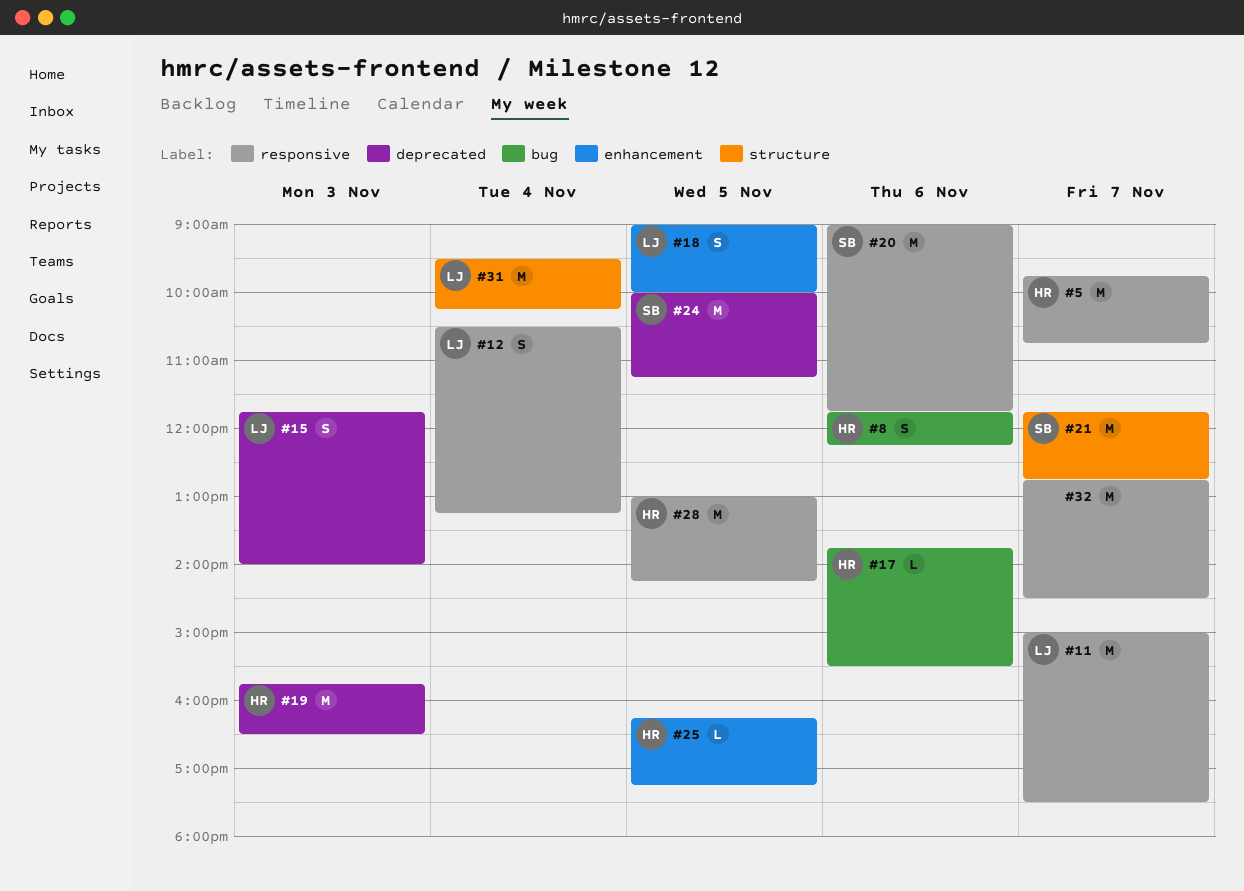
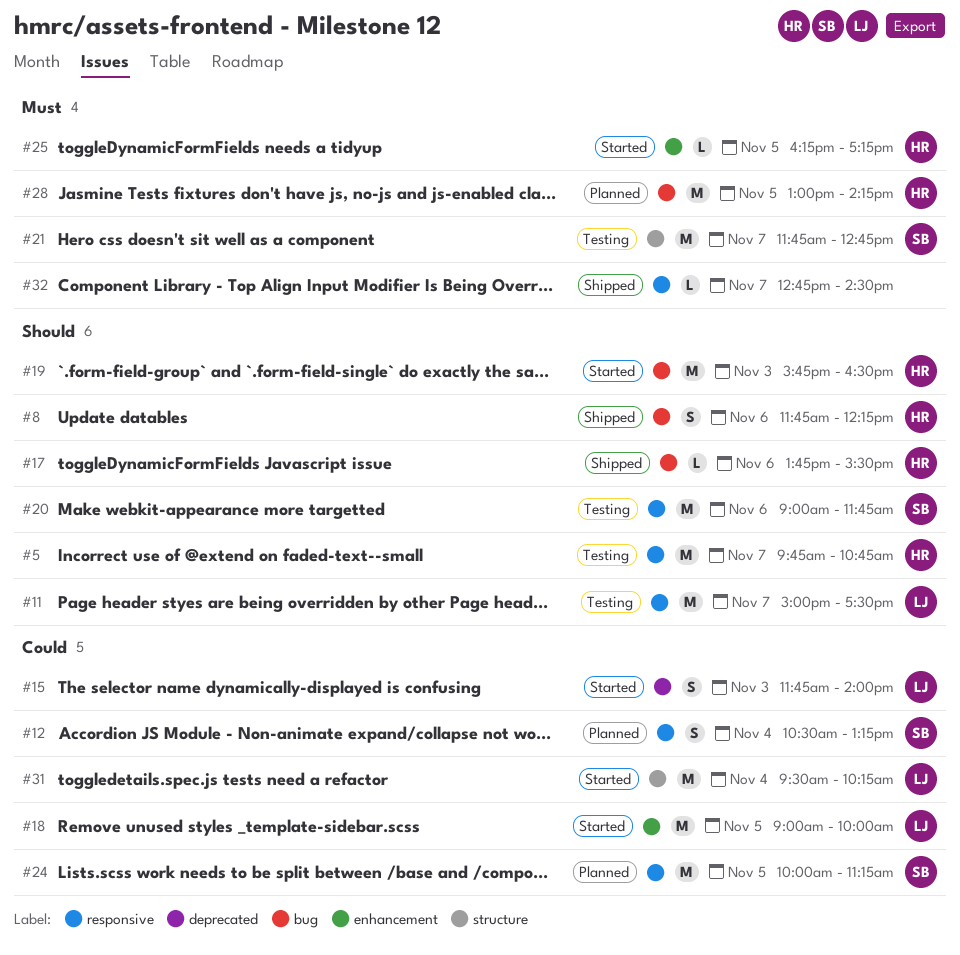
#12, owner: LJ -> SB
#18, estimate: S -> M
#19, label: deprecated -> bug
#24, label: deprecated -> responsive
#28, label: responsive -> bug
#32, estimate: M -> L

